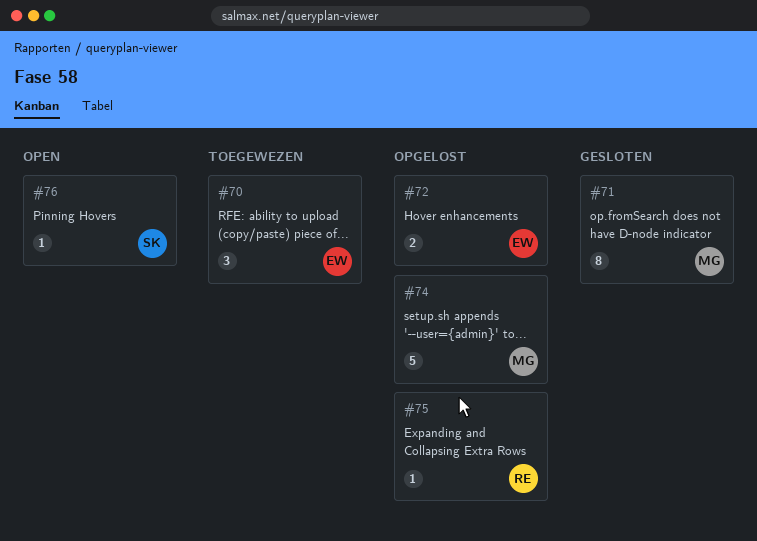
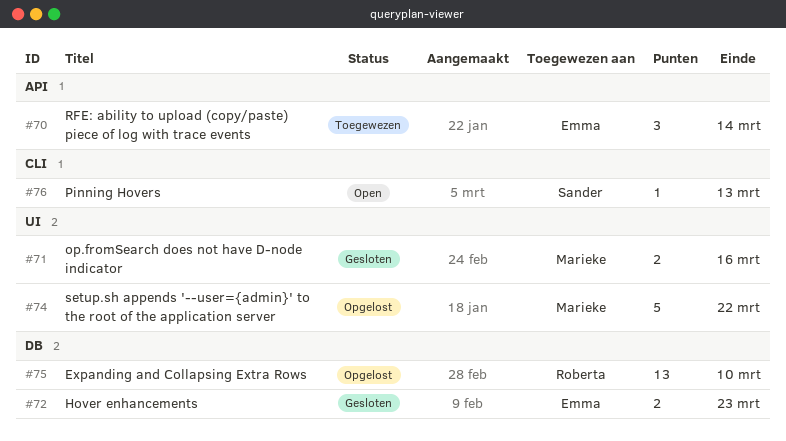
#71, estimate: 8 -> 2
#72, status: Opgelost -> Gesloten
#75, estimate: 1 -> 13

